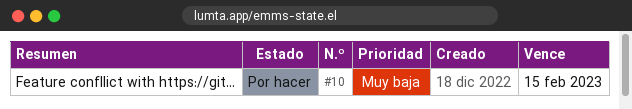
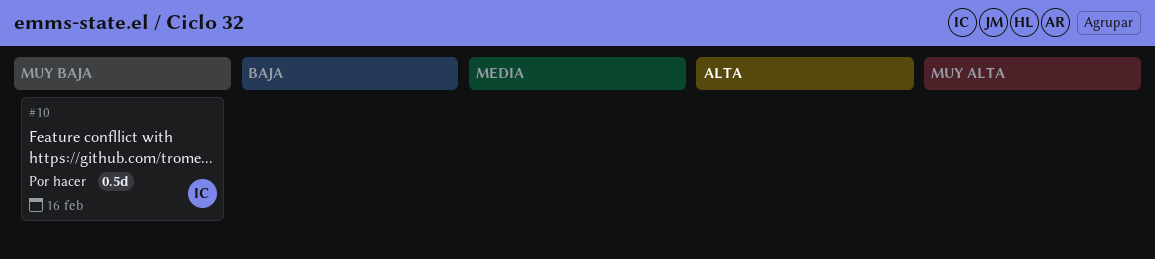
#10, due: Feb 15 -> Feb 16

